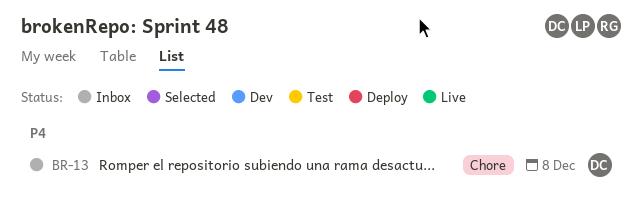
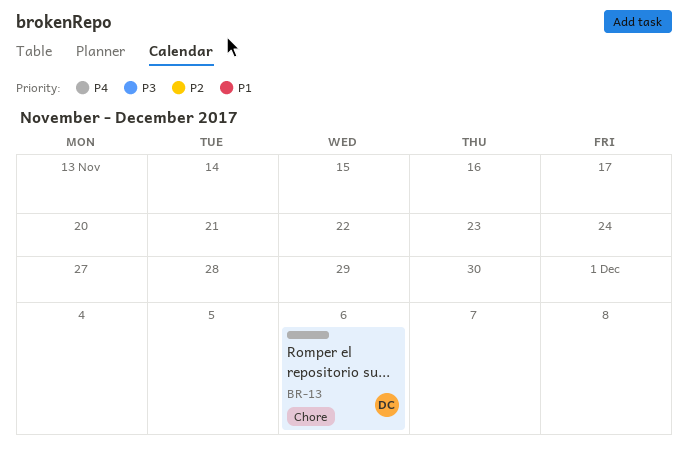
BR-13, due: Dec 8 -> Dec 6

